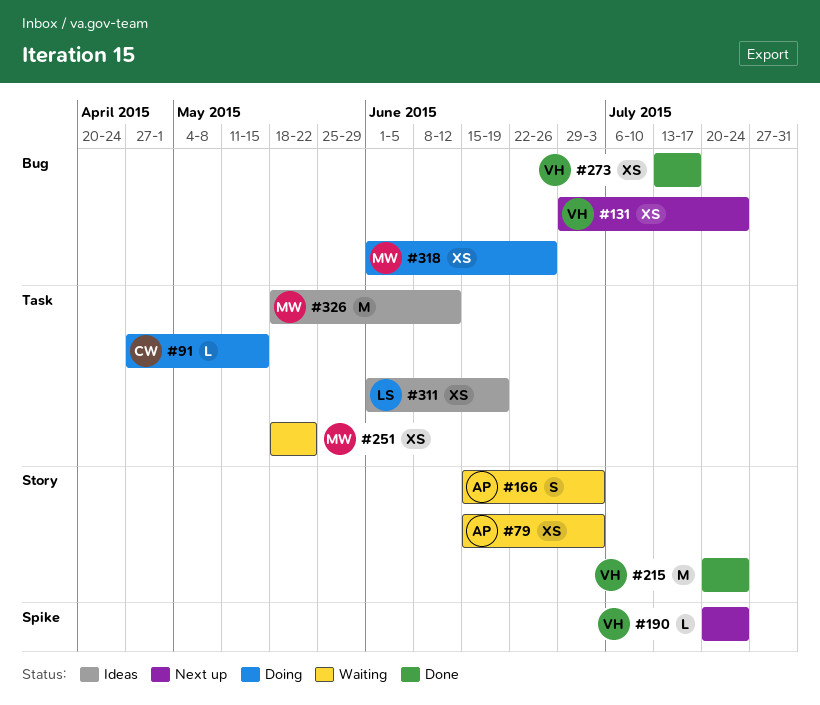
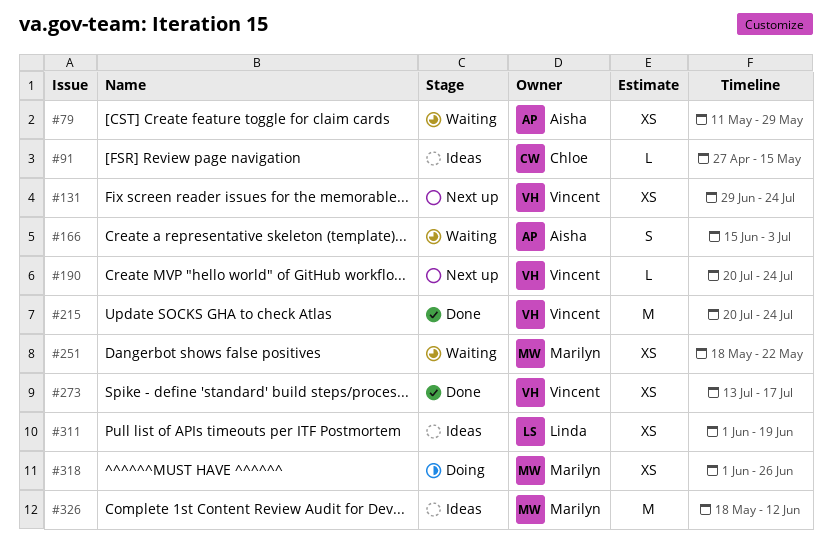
#79, start: Jun 15 -> May 11
#79, due: Jul 3 -> May 29
#91, status: Doing -> Ideas

